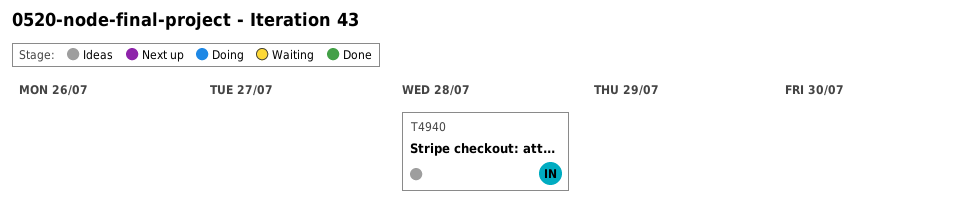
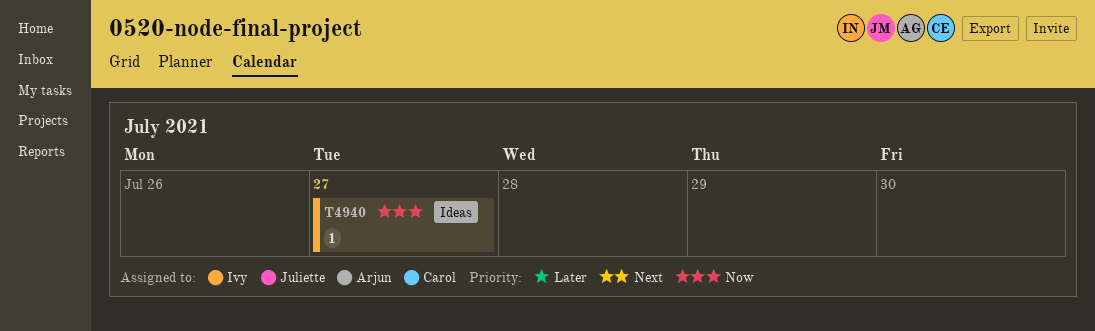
T4940, due: Jul 28 -> Jul 27

